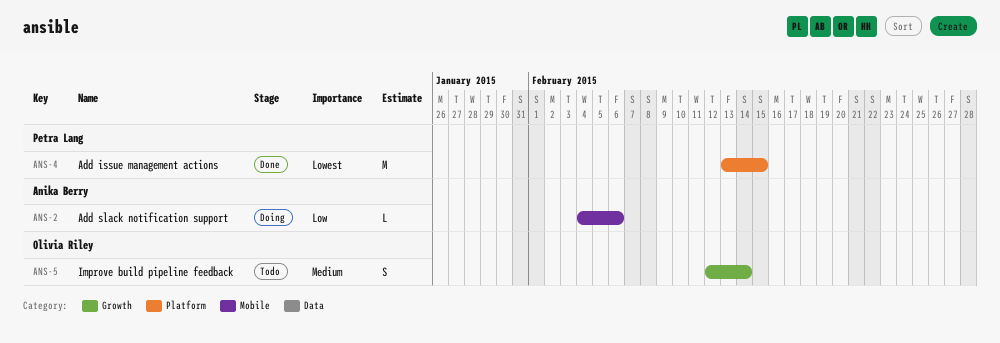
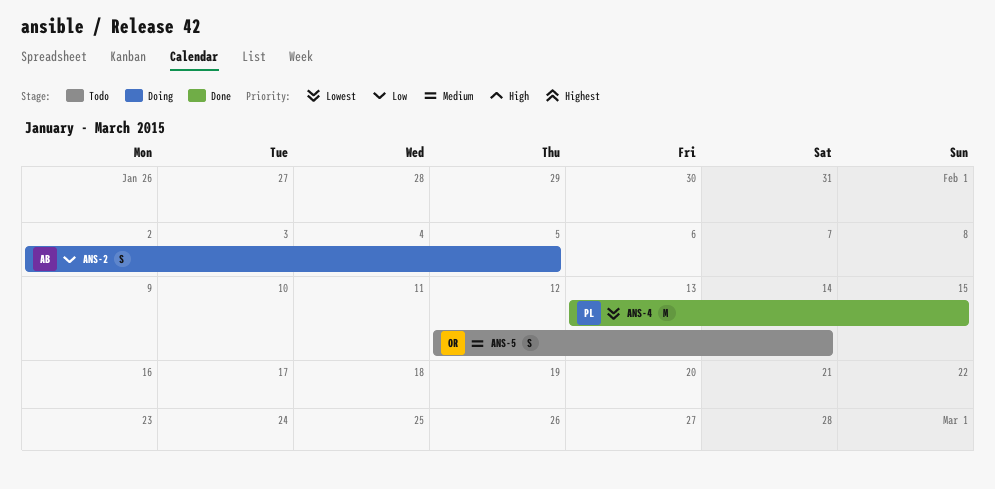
ANS-2, estimate: L -> S
ANS-2, start: Feb 4 -> Feb 2
ANS-2, due: Feb 6 -> Feb 5

